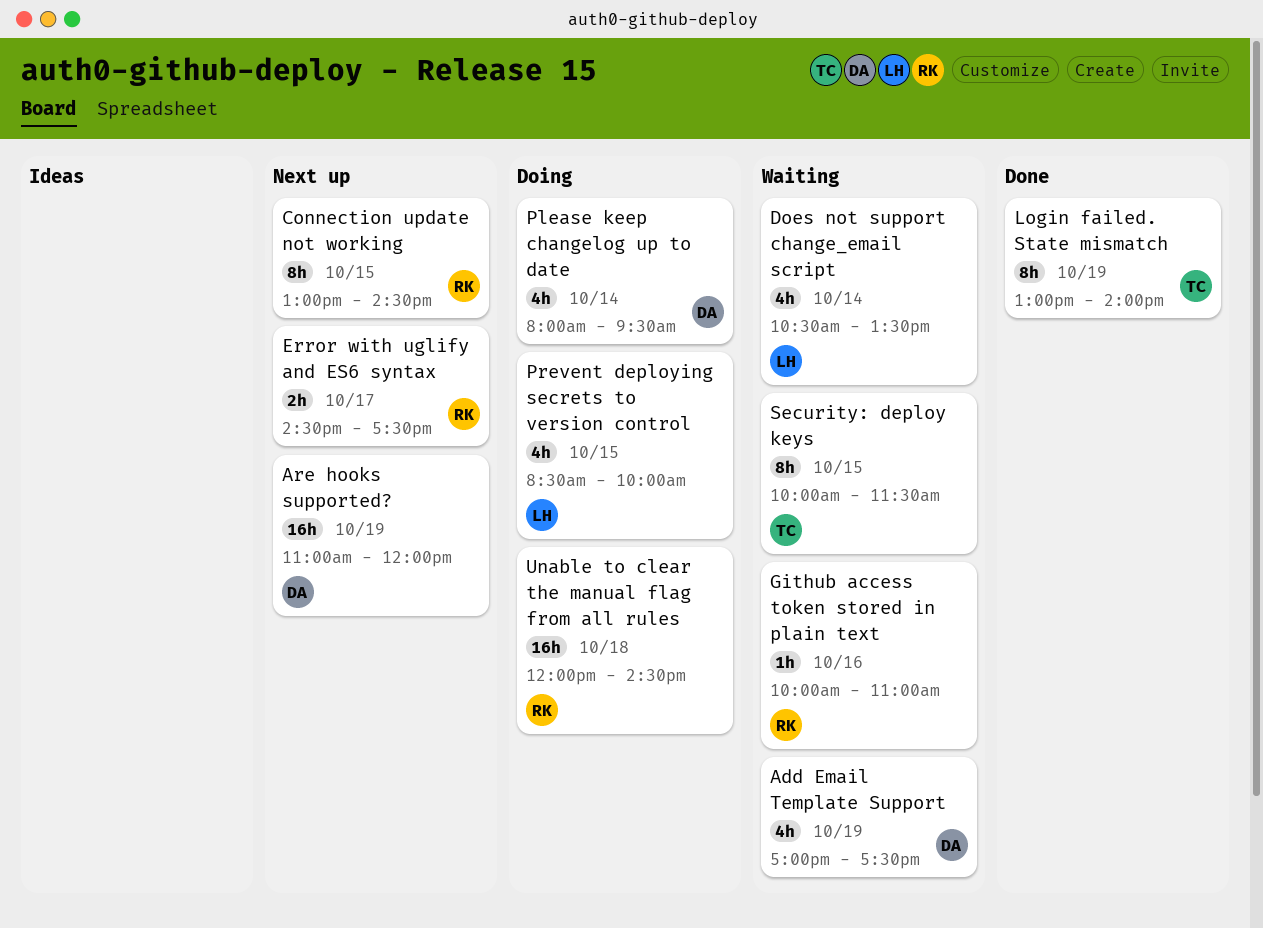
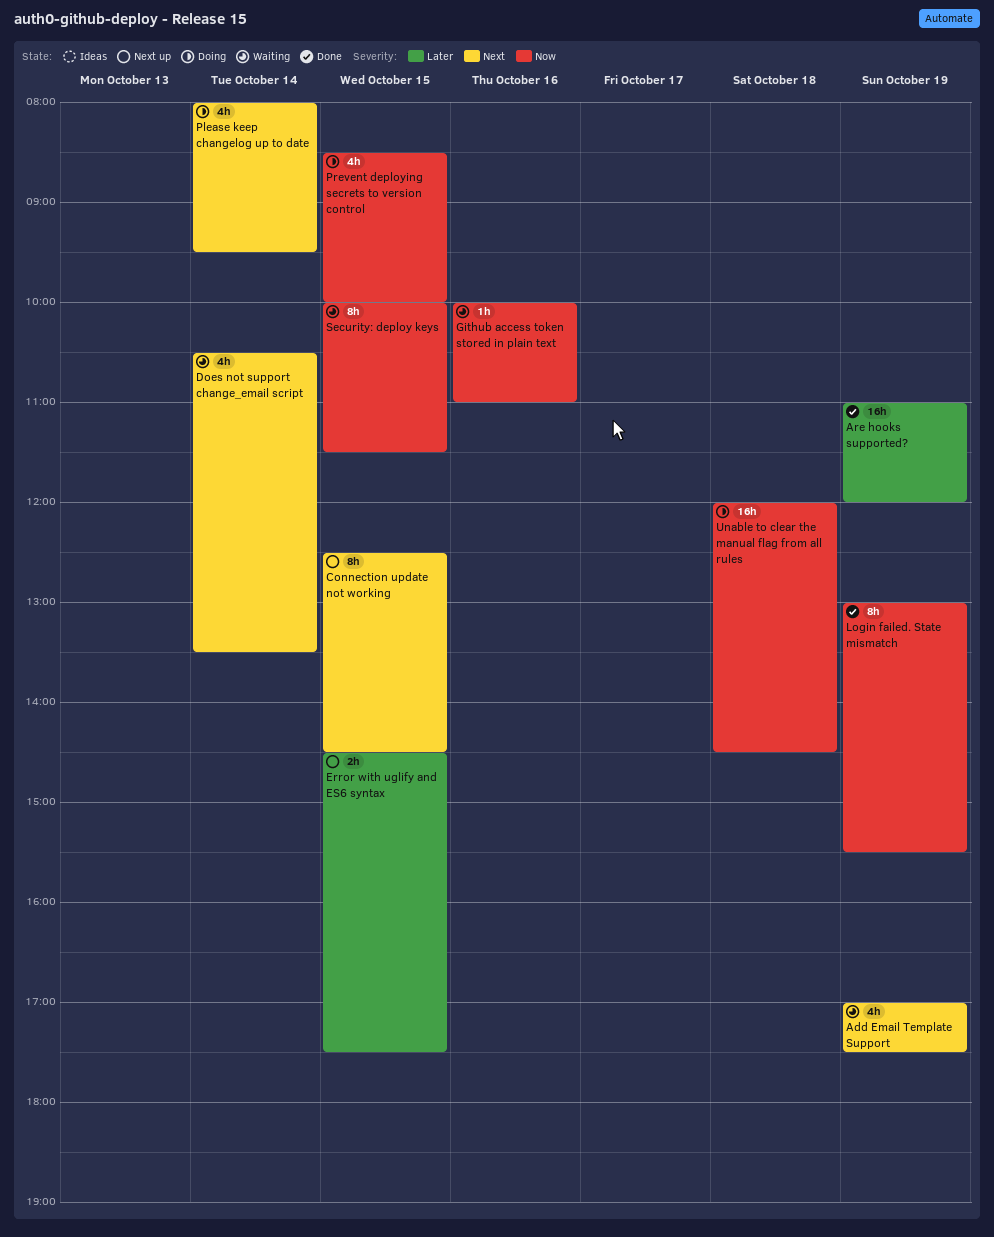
Are hooks supported?, status: Next up -> Done
Connection update not working, begins: 13:00 -> 12:30
Error with uglify and ES6 syntax, day: Oct 17 -> Oct 15
Login failed. State mismatch, ends: 14:00 -> 15:30

